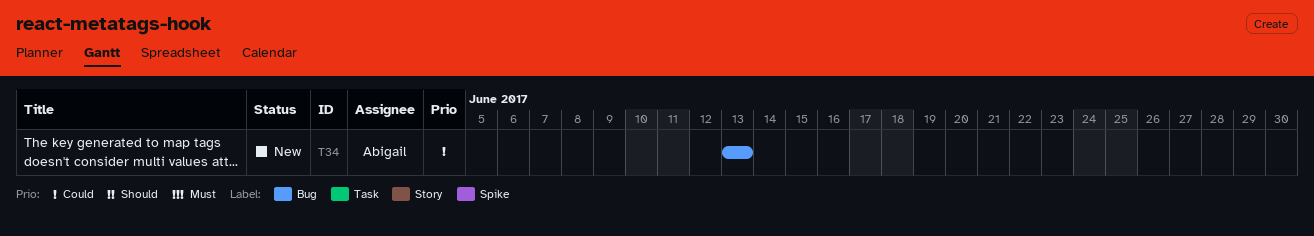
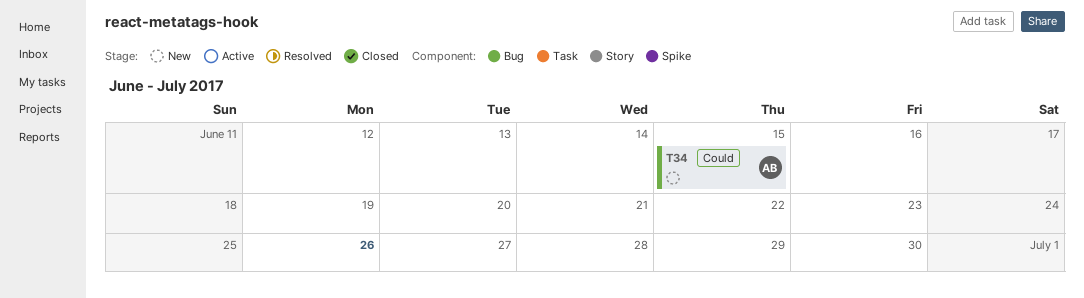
T34, due: Jun 13 -> Jun 15

